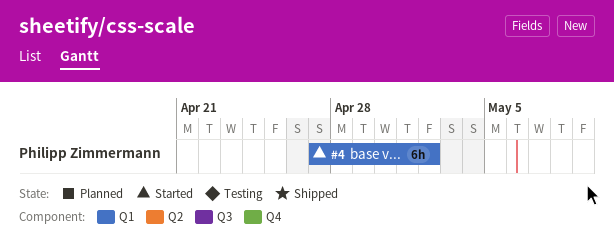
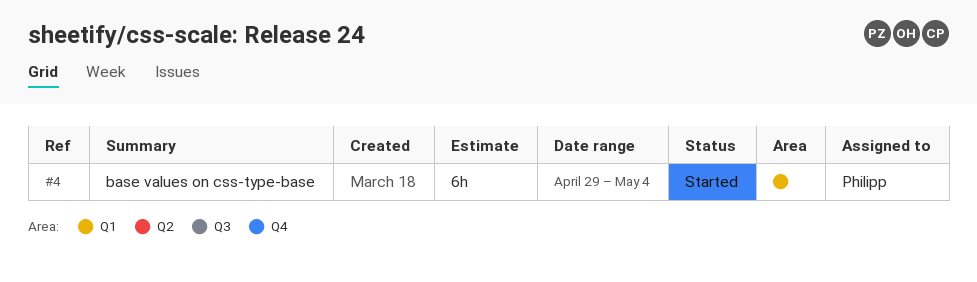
#4, start: Apr 27 -> Apr 29
#4, due: May 2 -> May 4

